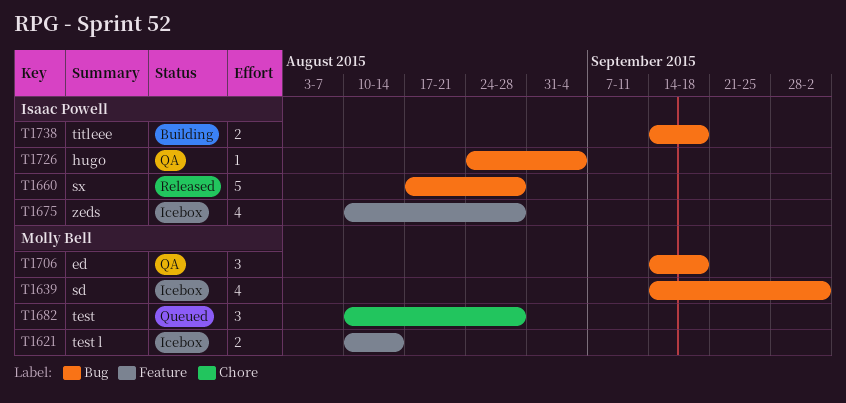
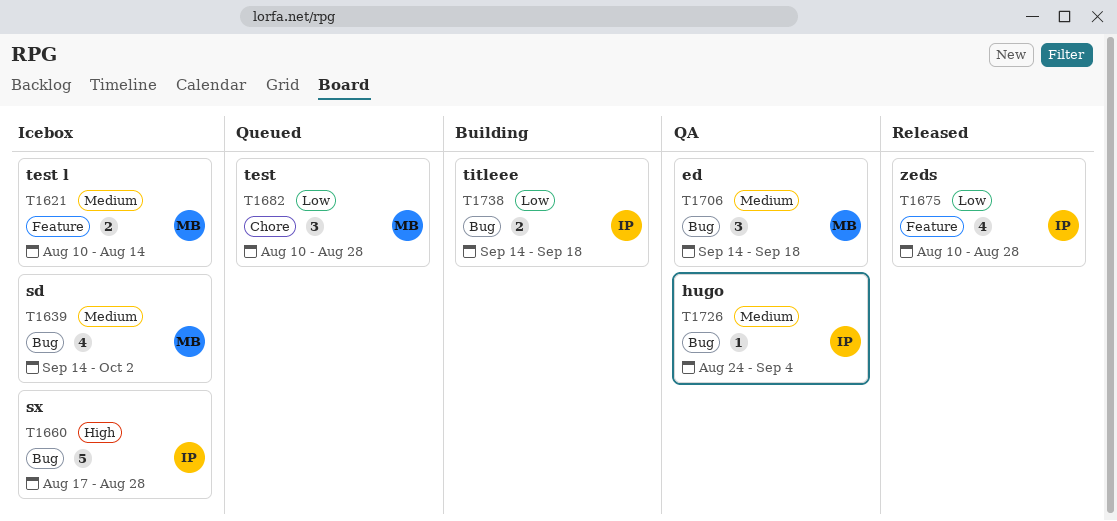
T1660, status: Released -> Icebox
T1675, status: Icebox -> Released

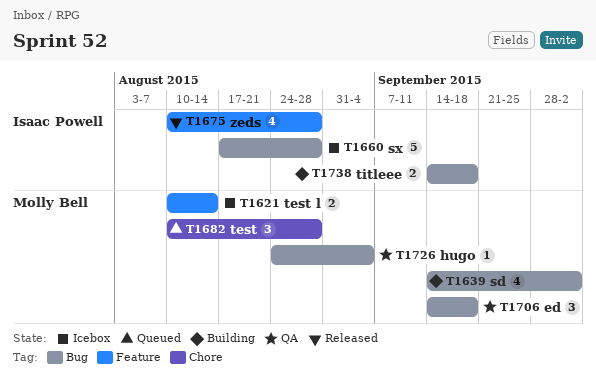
T1639, status: Icebox -> Building
T1726, owner: Isaac Powell -> Molly Bell

